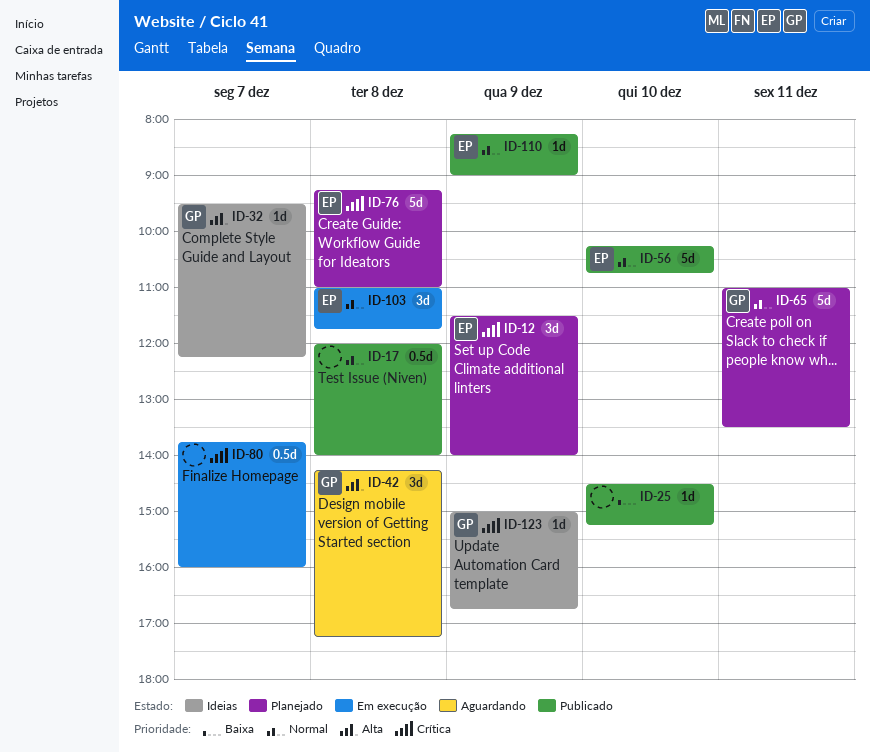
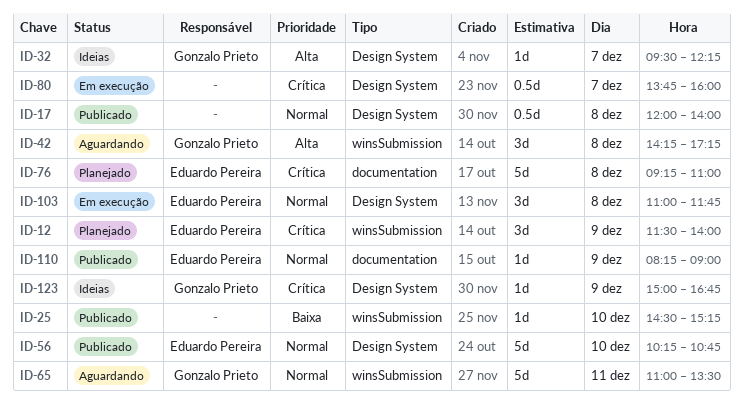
ID-65, status: Planejado -> Aguardando

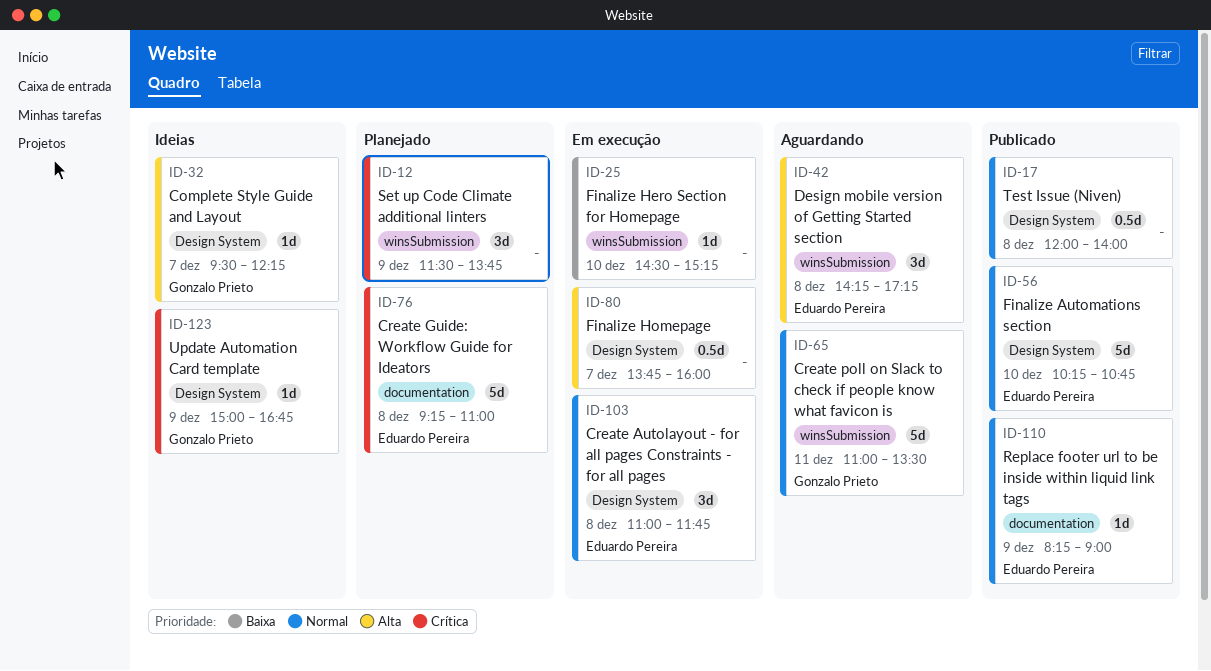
ID-12, owner: Eduardo Pereira -> none
ID-12, ends: 14:00 -> 13:45
ID-25, status: Publicado -> Em execução
ID-42, owner: Gonzalo Prieto -> Eduardo Pereira
ID-80, priority: Crítica -> Alta

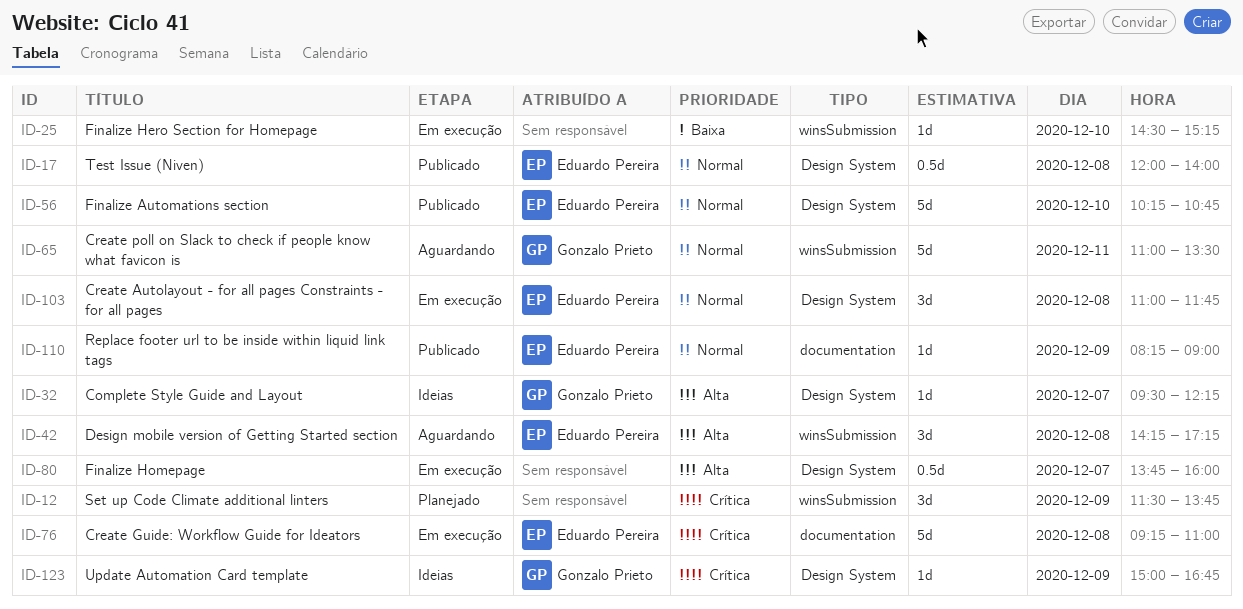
ID-17, owner: none -> Eduardo Pereira
ID-76, status: Planejado -> Em execução

